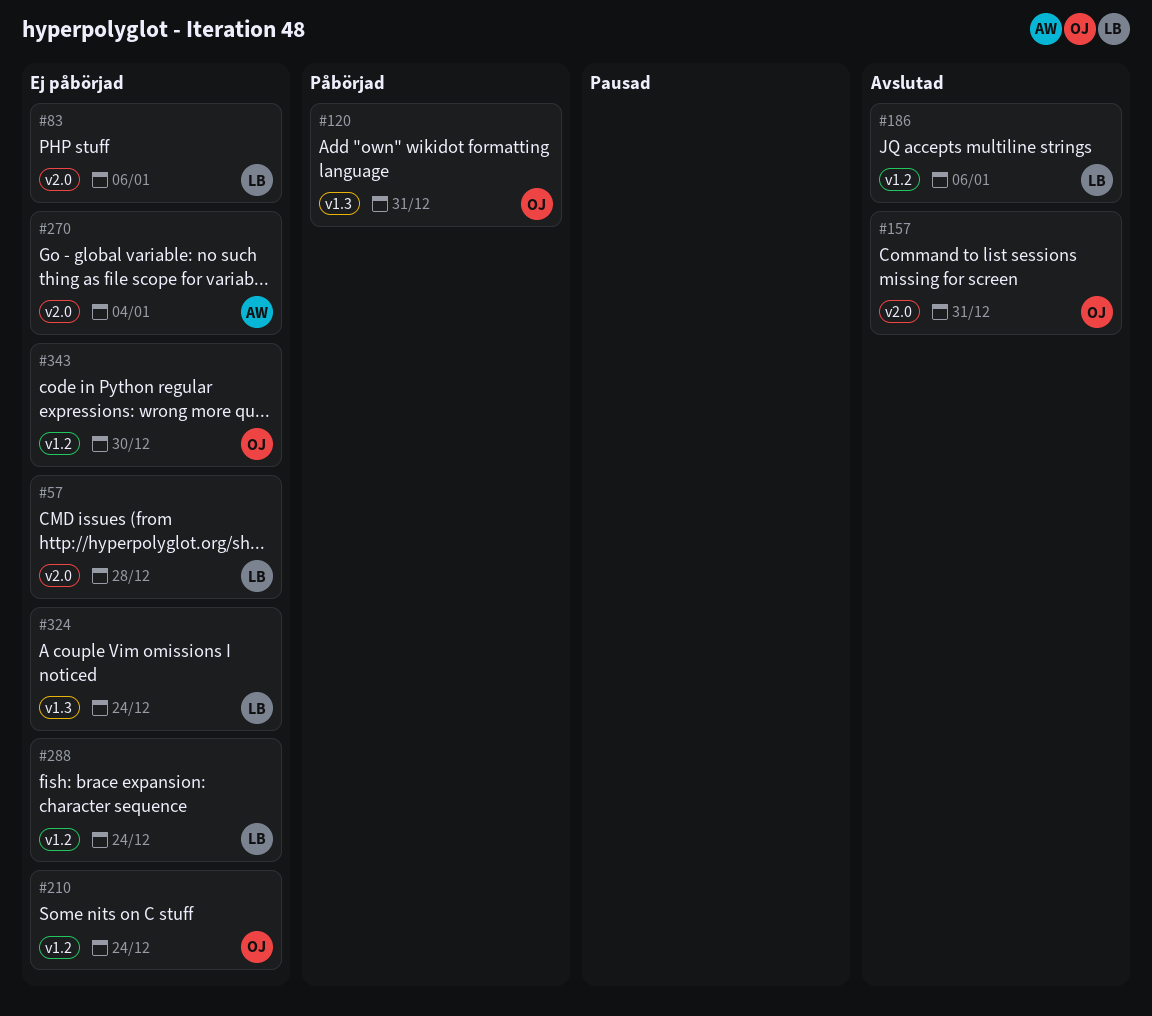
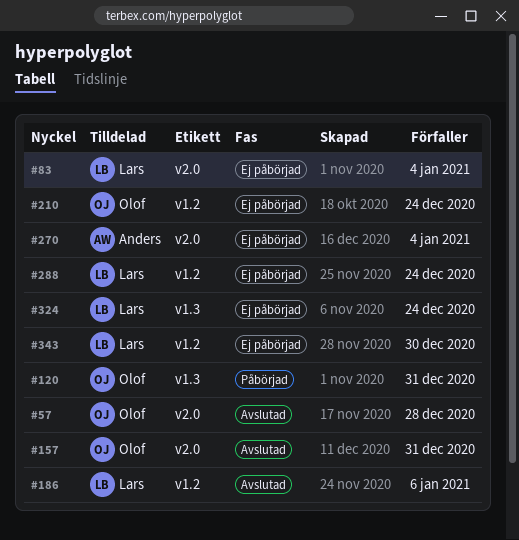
#57, status: Ej påbörjad -> Avslutad
#57, owner: Lars -> Olof
#83, due: Jan 6 -> Jan 4
#343, owner: Olof -> Lars

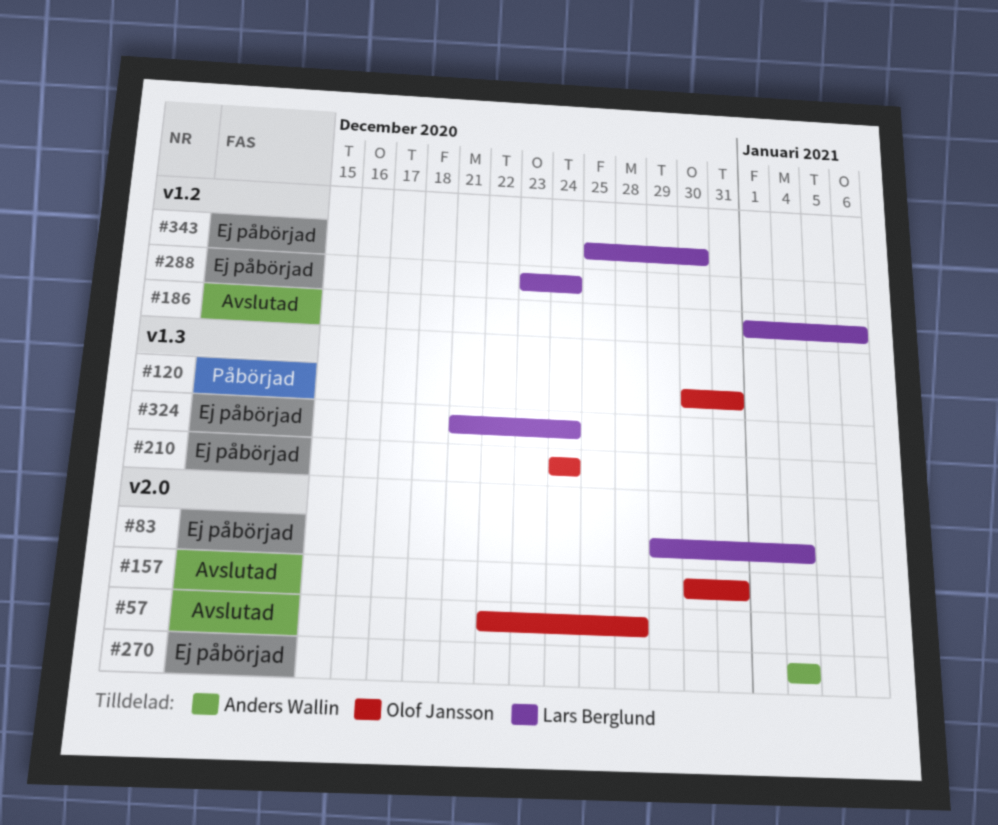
#210, label: v1.2 -> v1.3

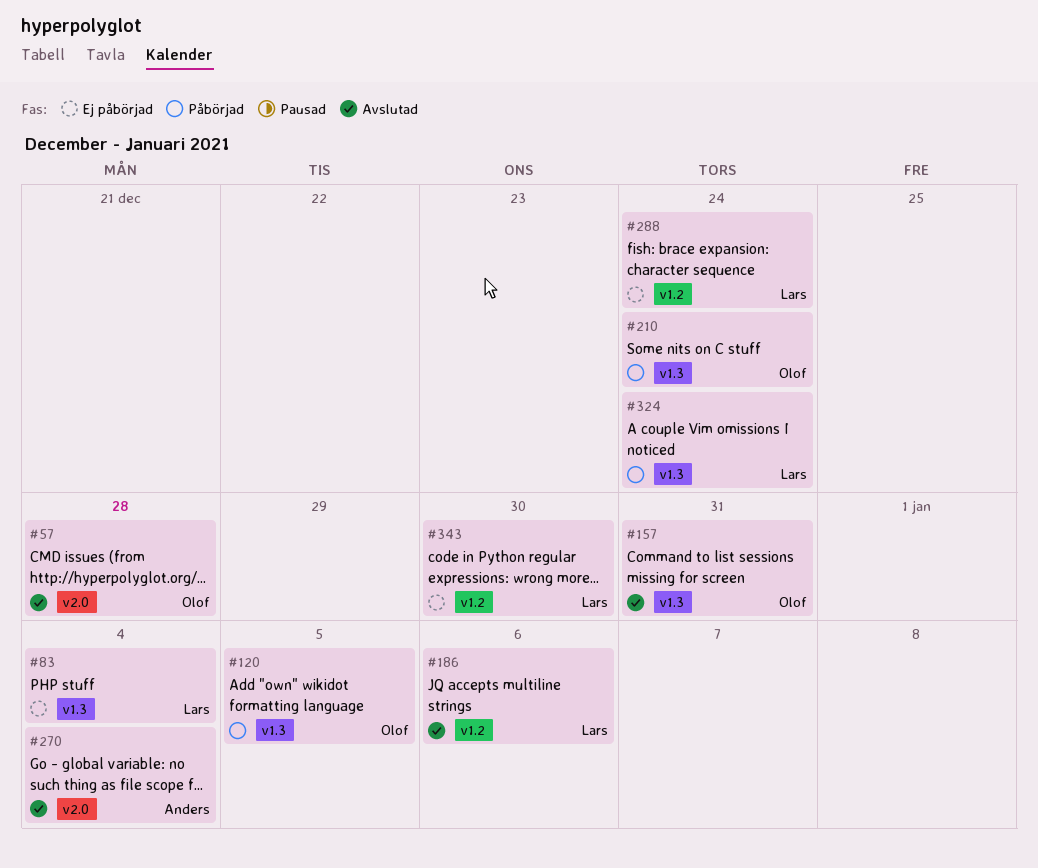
#83, label: v2.0 -> v1.3
#120, due: Dec 31 -> Jan 5
#157, label: v2.0 -> v1.3
#210, status: Ej påbörjad -> Påbörjad
#270, status: Ej påbörjad -> Avslutad
#324, status: Ej påbörjad -> Påbörjad

